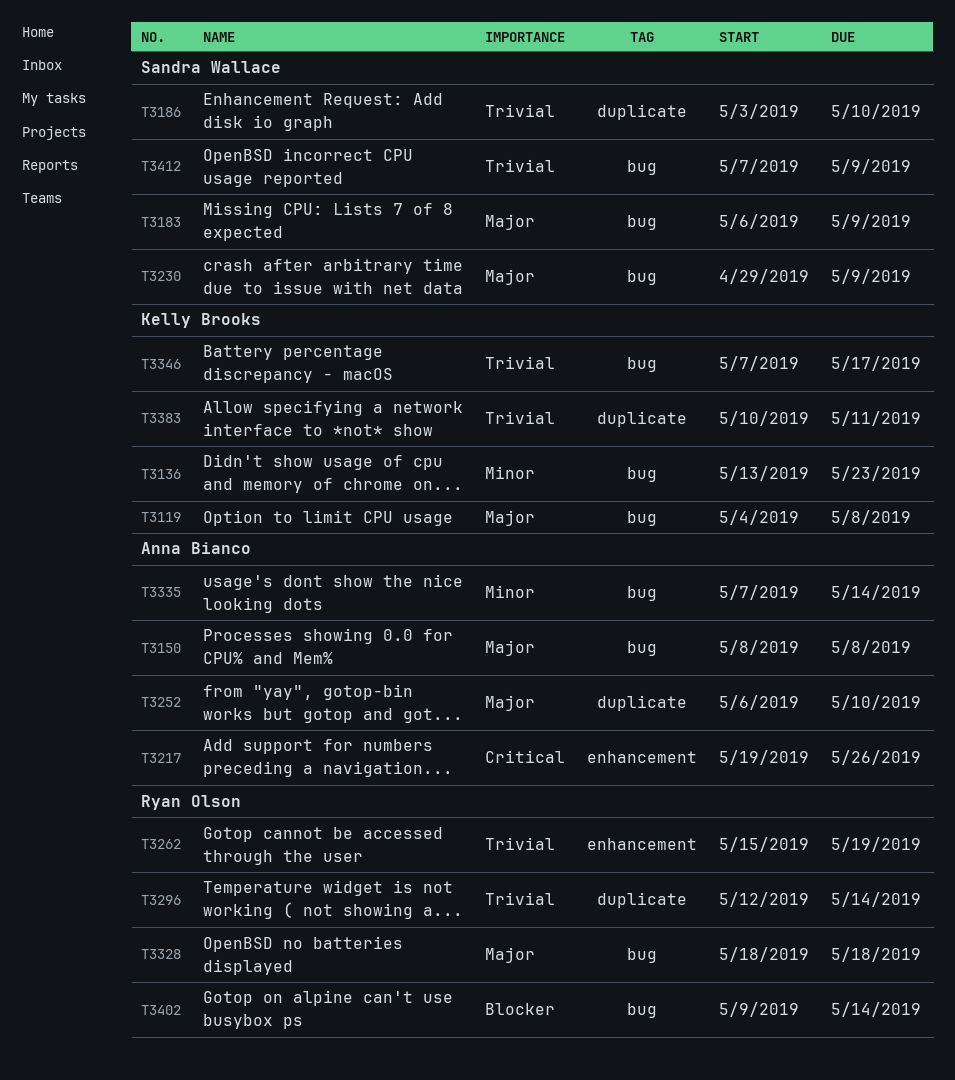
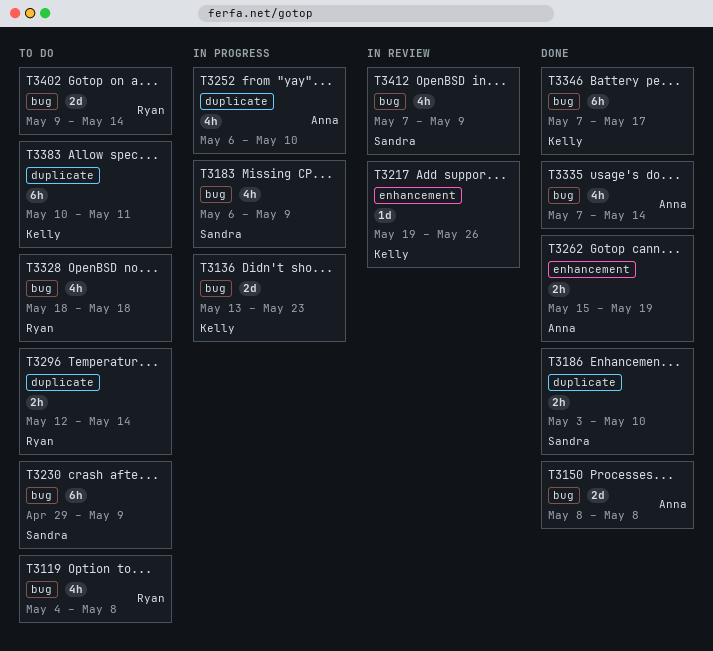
T3119, owner: Kelly Brooks -> Ryan Olson
T3217, owner: Anna Bianco -> Kelly Brooks
T3262, owner: Ryan Olson -> Anna Bianco

